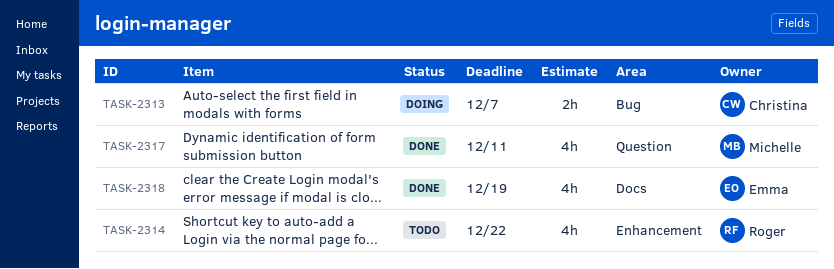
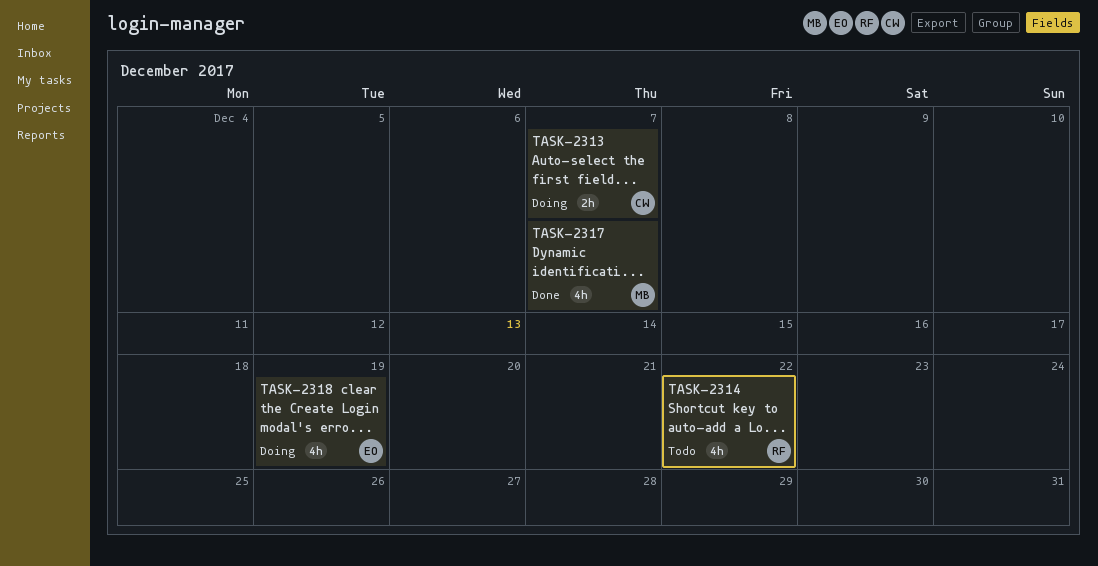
TASK-2317, due: Dec 11 -> Dec 7
TASK-2318, status: Done -> Doing

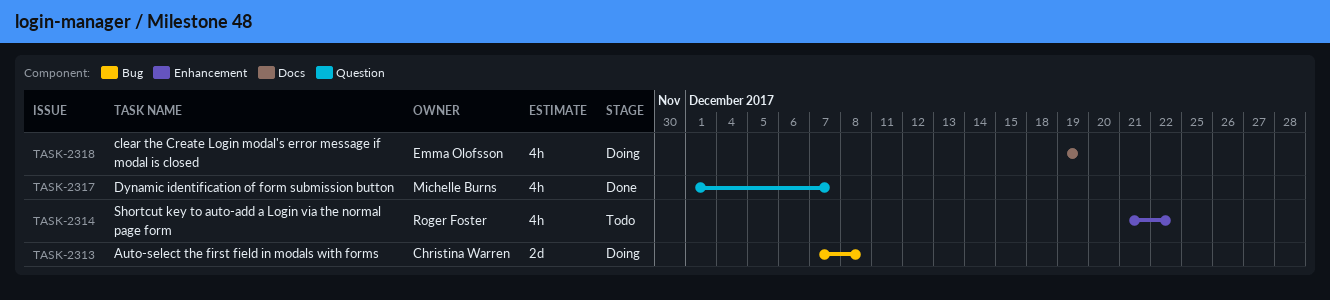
TASK-2313, estimate: 2h -> 2d
TASK-2313, due: Dec 7 -> Dec 8

